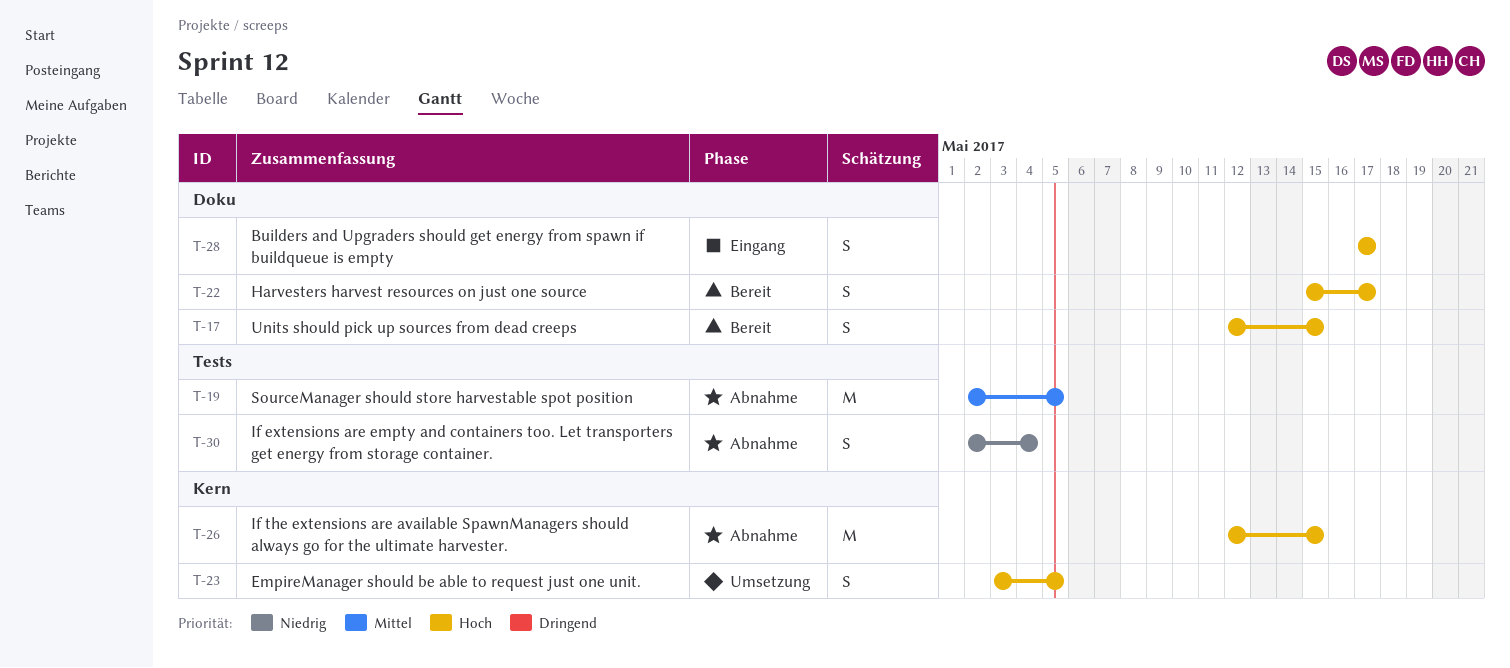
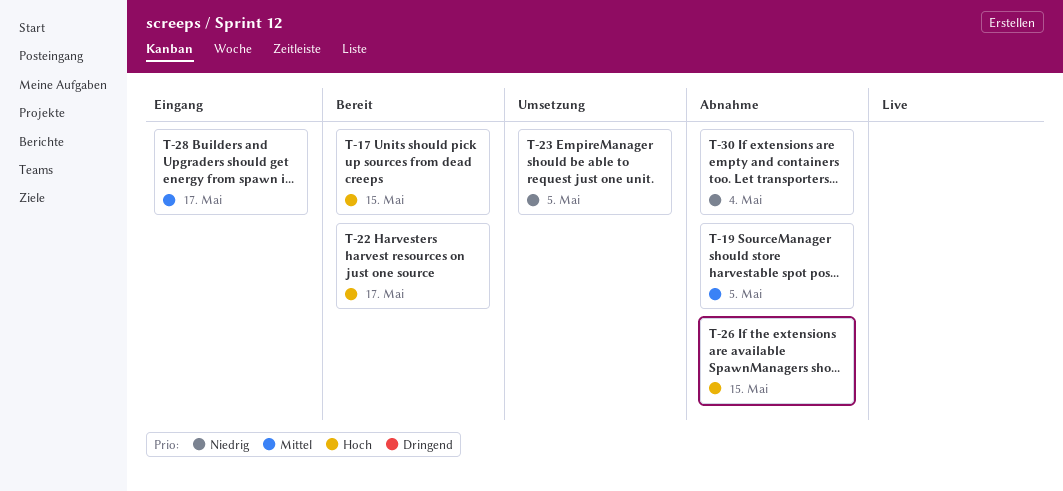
T-23, priority: Hoch -> Niedrig
T-28, priority: Hoch -> Mittel

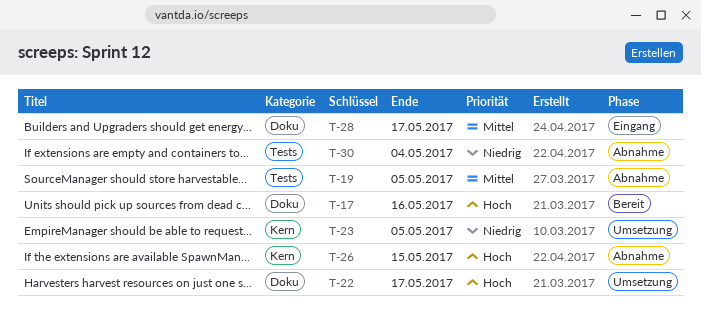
T-17, due: May 15 -> May 16
T-22, status: Bereit -> Umsetzung

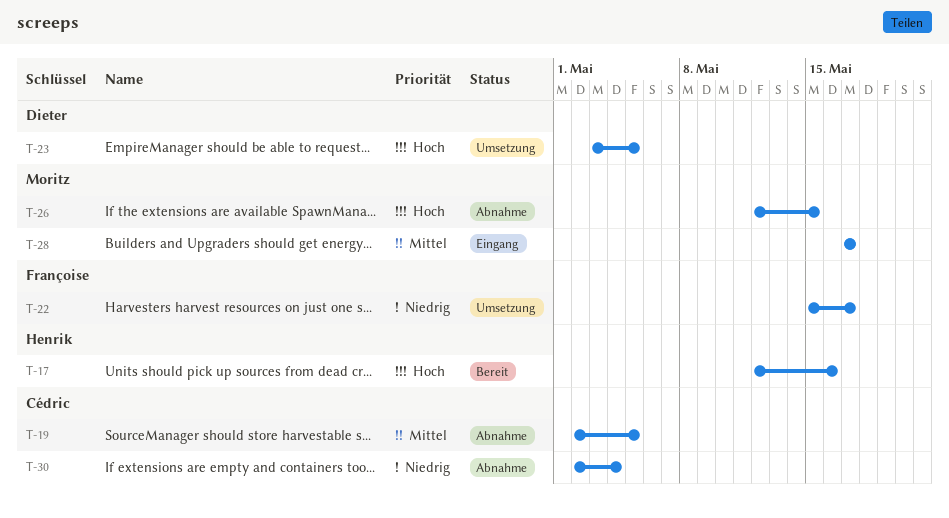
T-22, priority: Hoch -> Niedrig
T-23, priority: Niedrig -> Hoch

